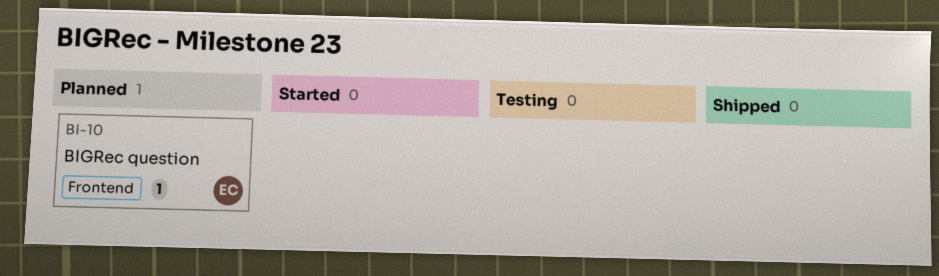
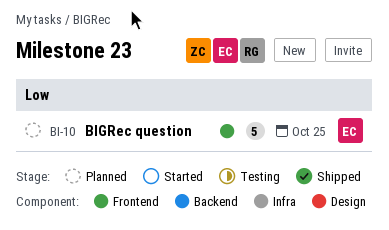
BI-10, estimate: 1 -> 5

